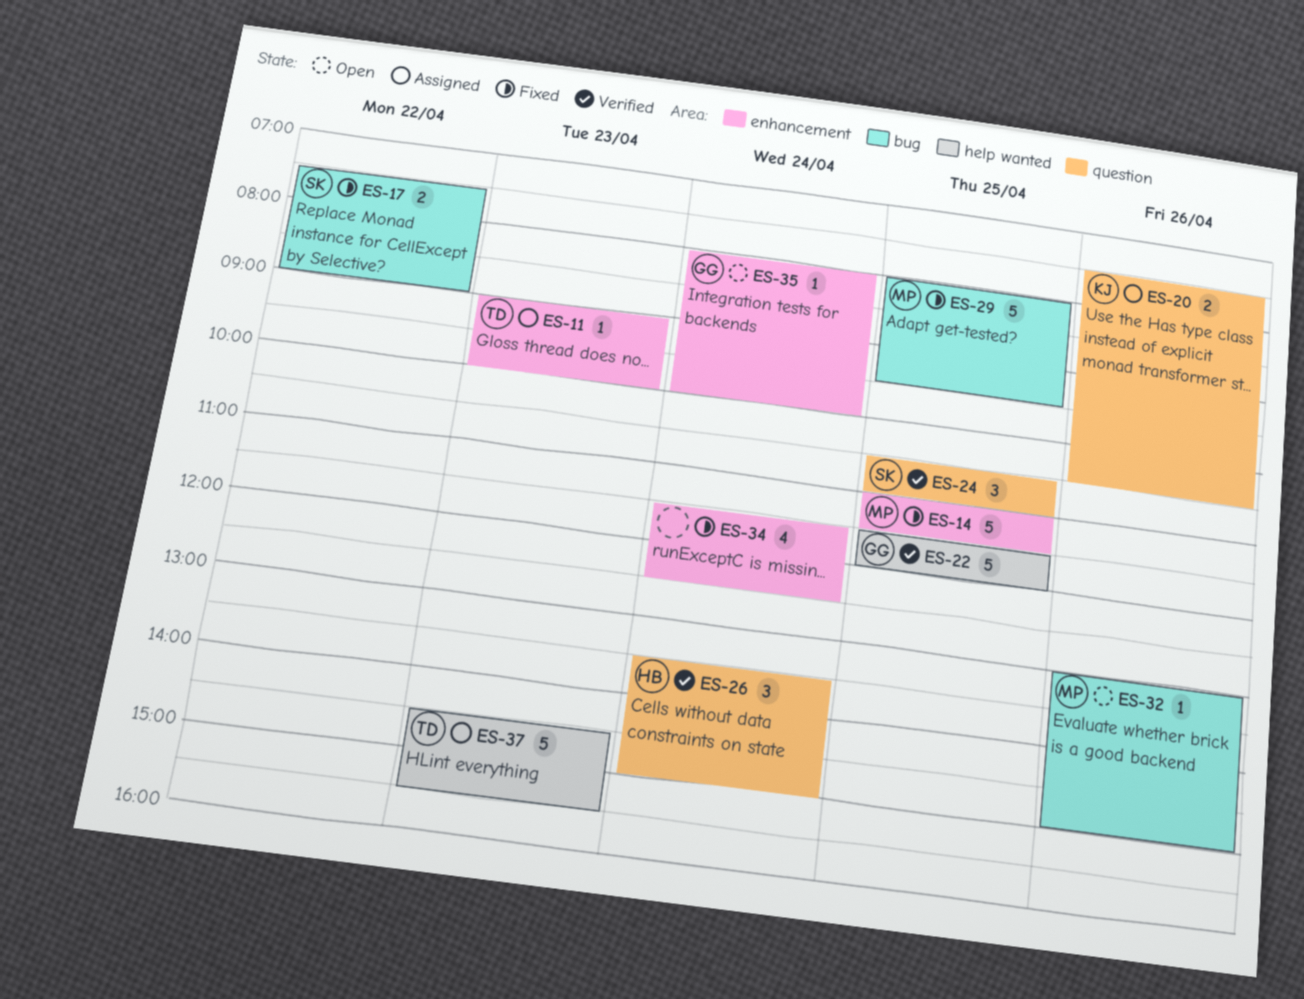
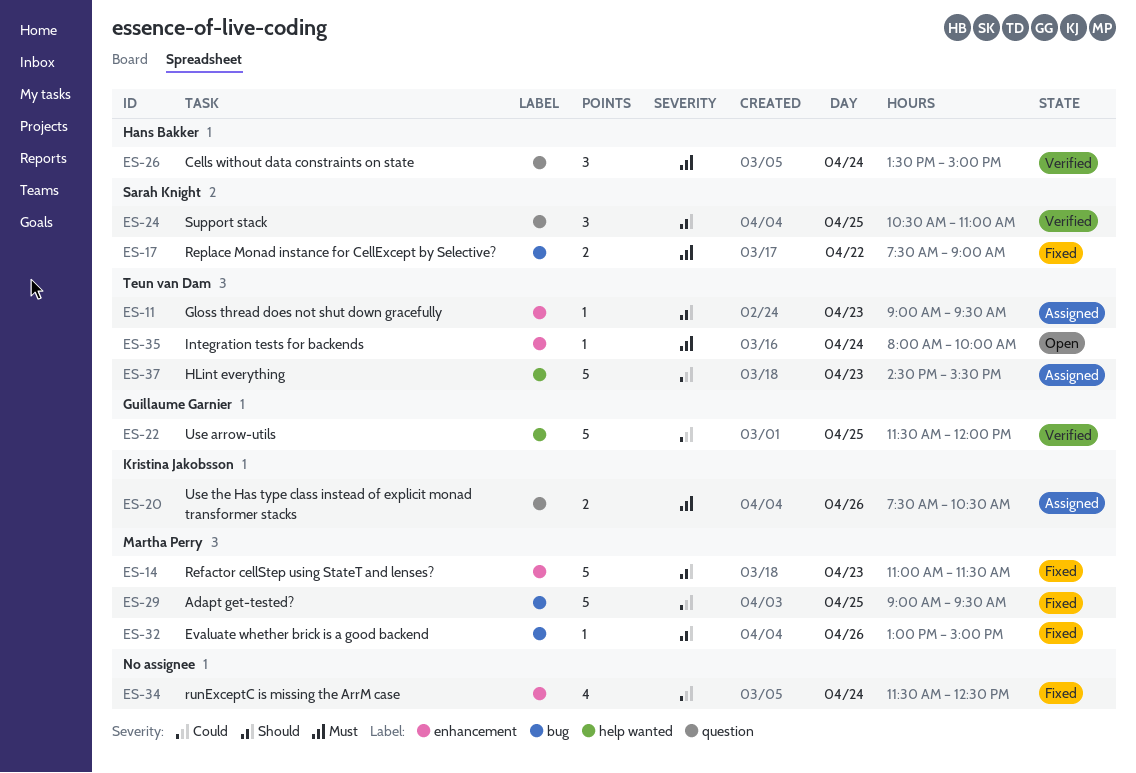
ES-11, ends: 10:00 -> 09:30
ES-14, day: Apr 25 -> Apr 23
ES-29, begins: 08:00 -> 09:00
ES-32, status: Open -> Fixed
ES-35, owner: Guillaume Garnier -> Teun van Dam

